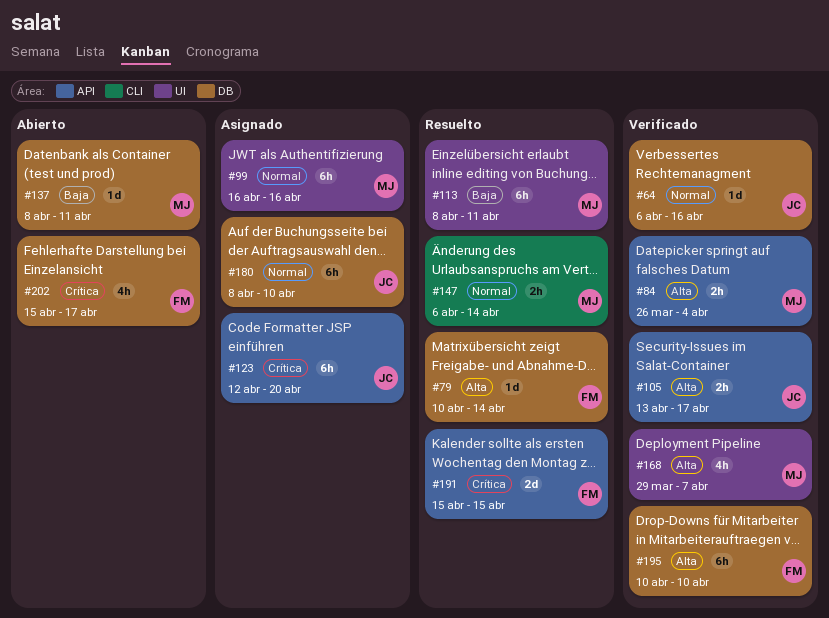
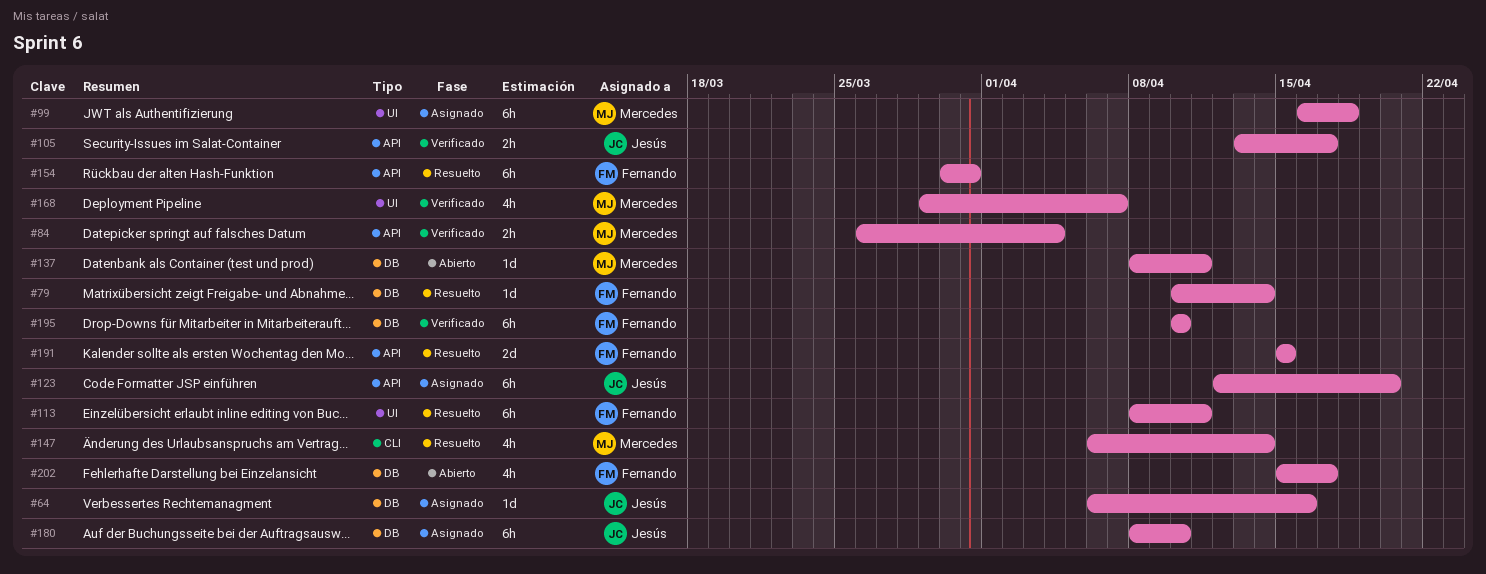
#64, status: Verificado -> Asignado
#99, due: Apr 16 -> Apr 18
#113, owner: Mercedes -> Fernando
#147, estimate: 2h -> 4h
#154: none -> present

